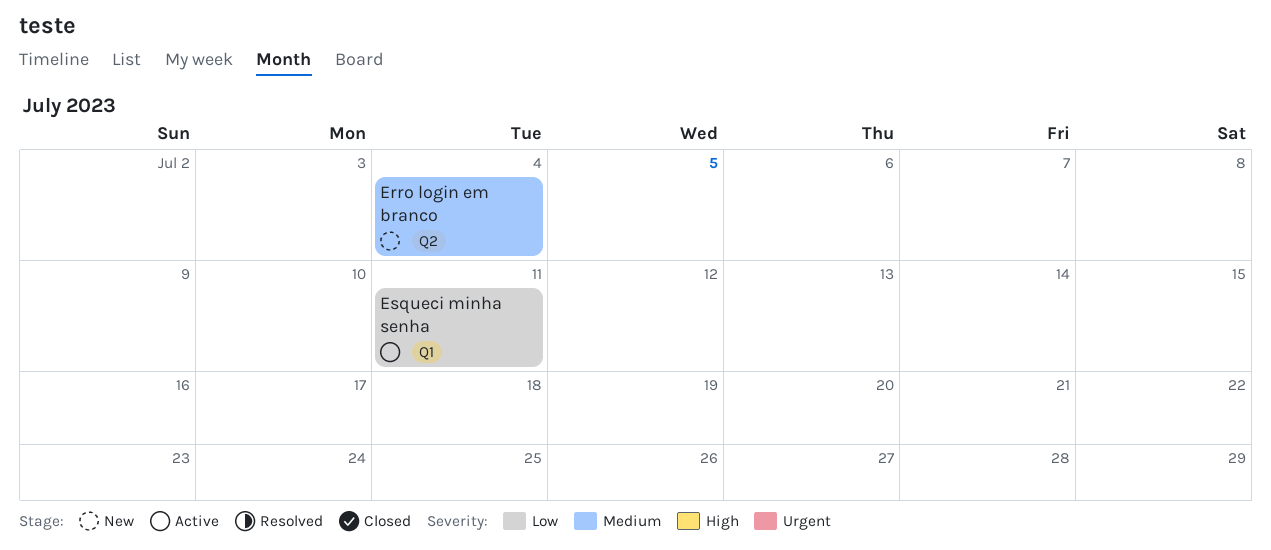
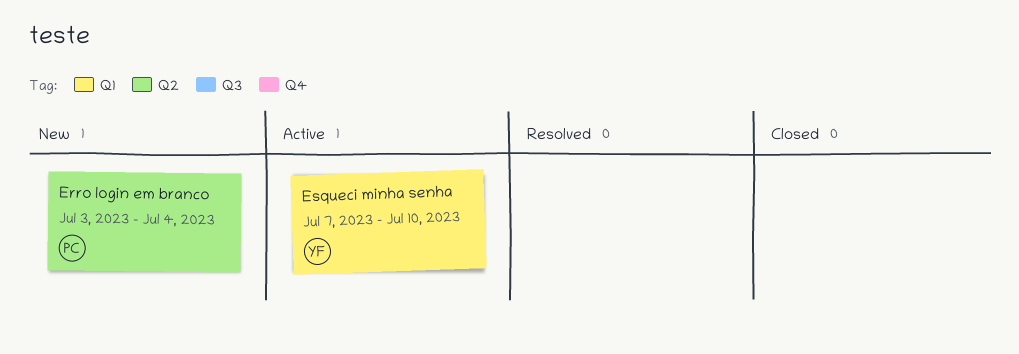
Esqueci minha senha, due: Jul 11 -> Jul 10

